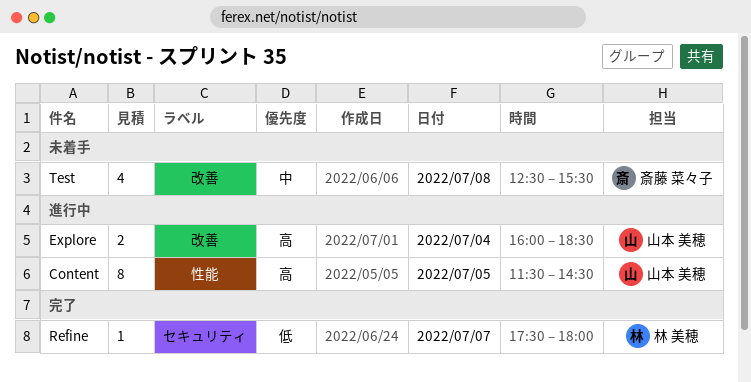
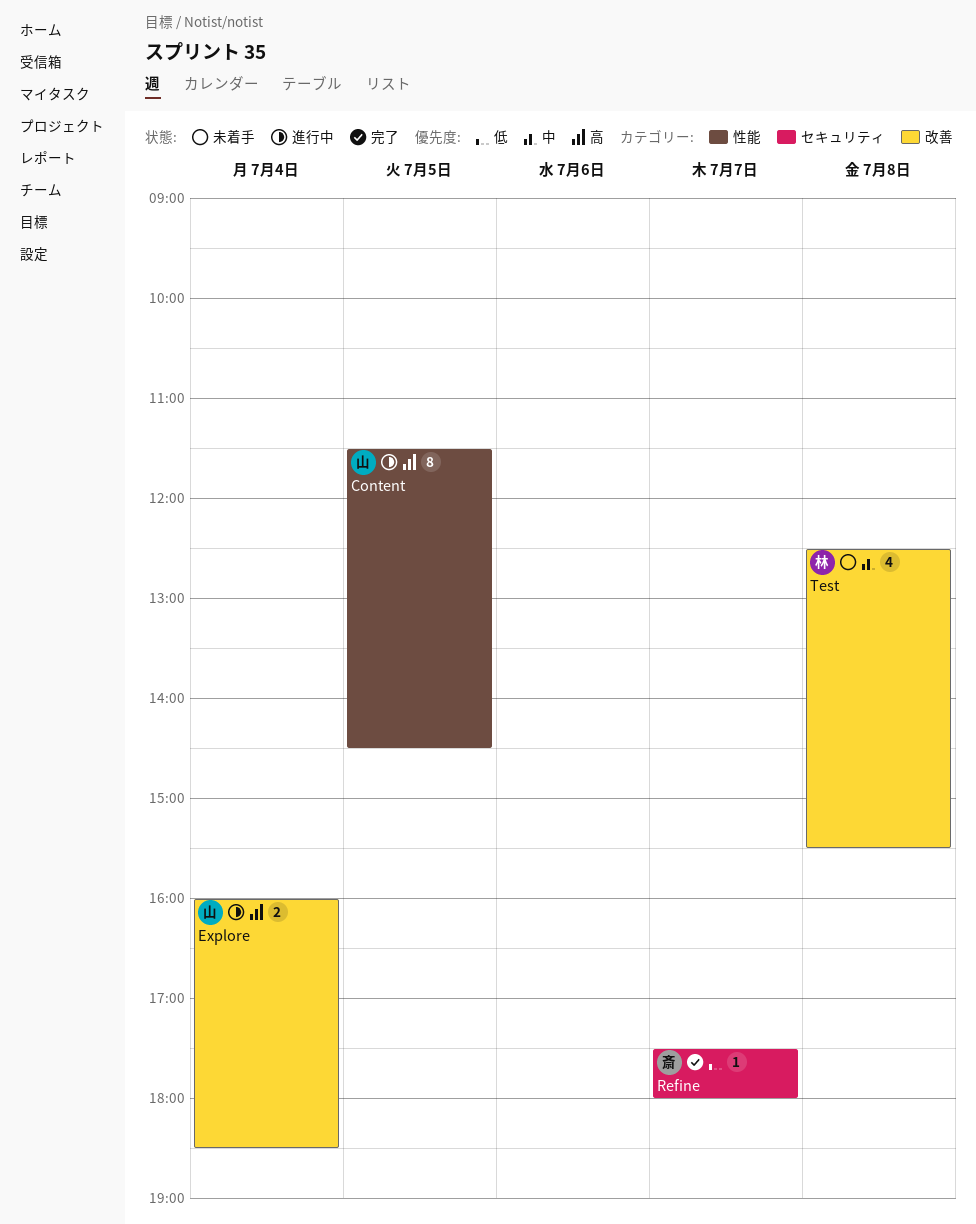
Refine, owner: 林 美穂 -> 斎藤 菜々子
Test, owner: 斎藤 菜々子 -> 林 美穂

